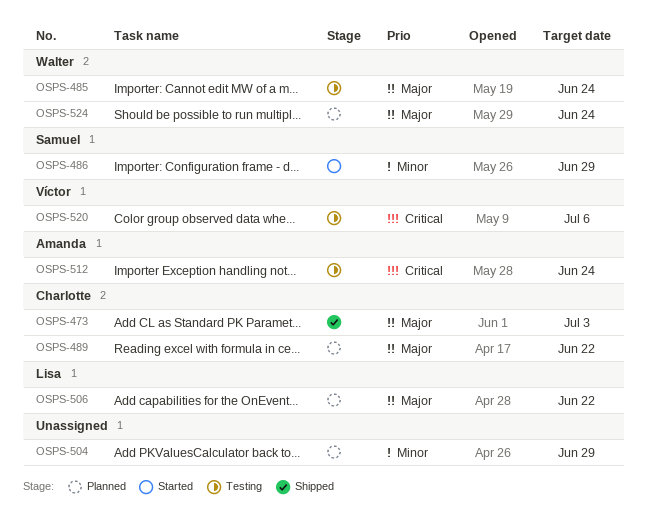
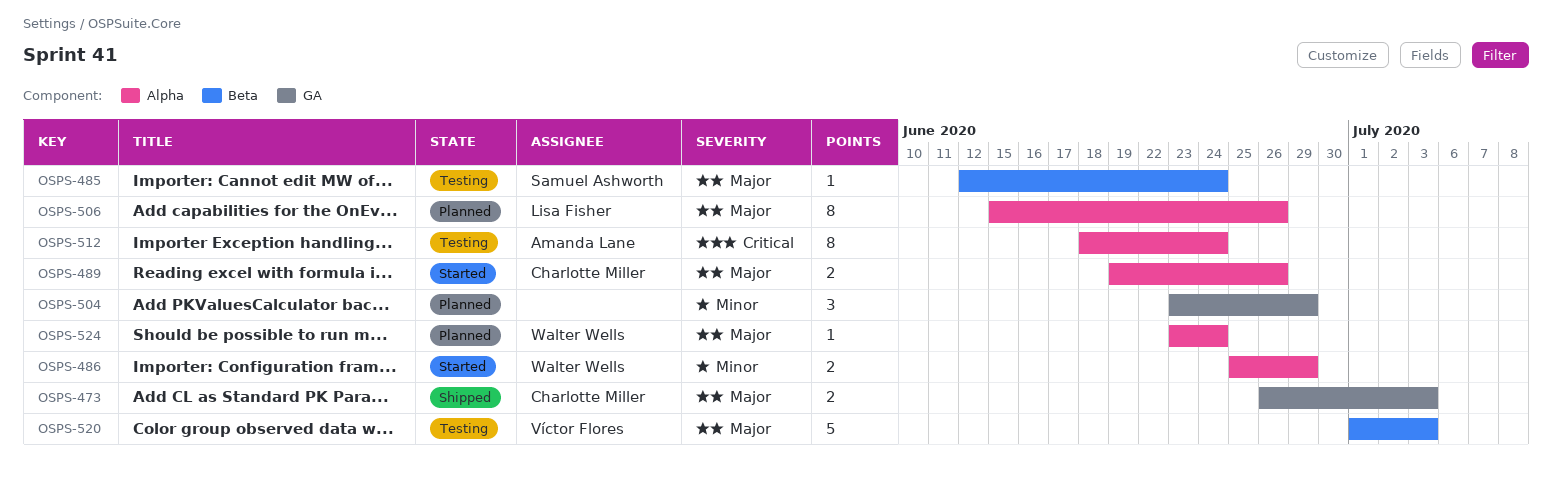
OSPS-485, owner: Walter Wells -> Samuel Ashworth
OSPS-486, owner: Samuel Ashworth -> Walter Wells
OSPS-489, status: Planned -> Started
OSPS-489, due: Jun 22 -> Jun 26
OSPS-506, due: Jun 22 -> Jun 26
OSPS-520, priority: Critical -> Major
OSPS-520, due: Jul 6 -> Jul 3

